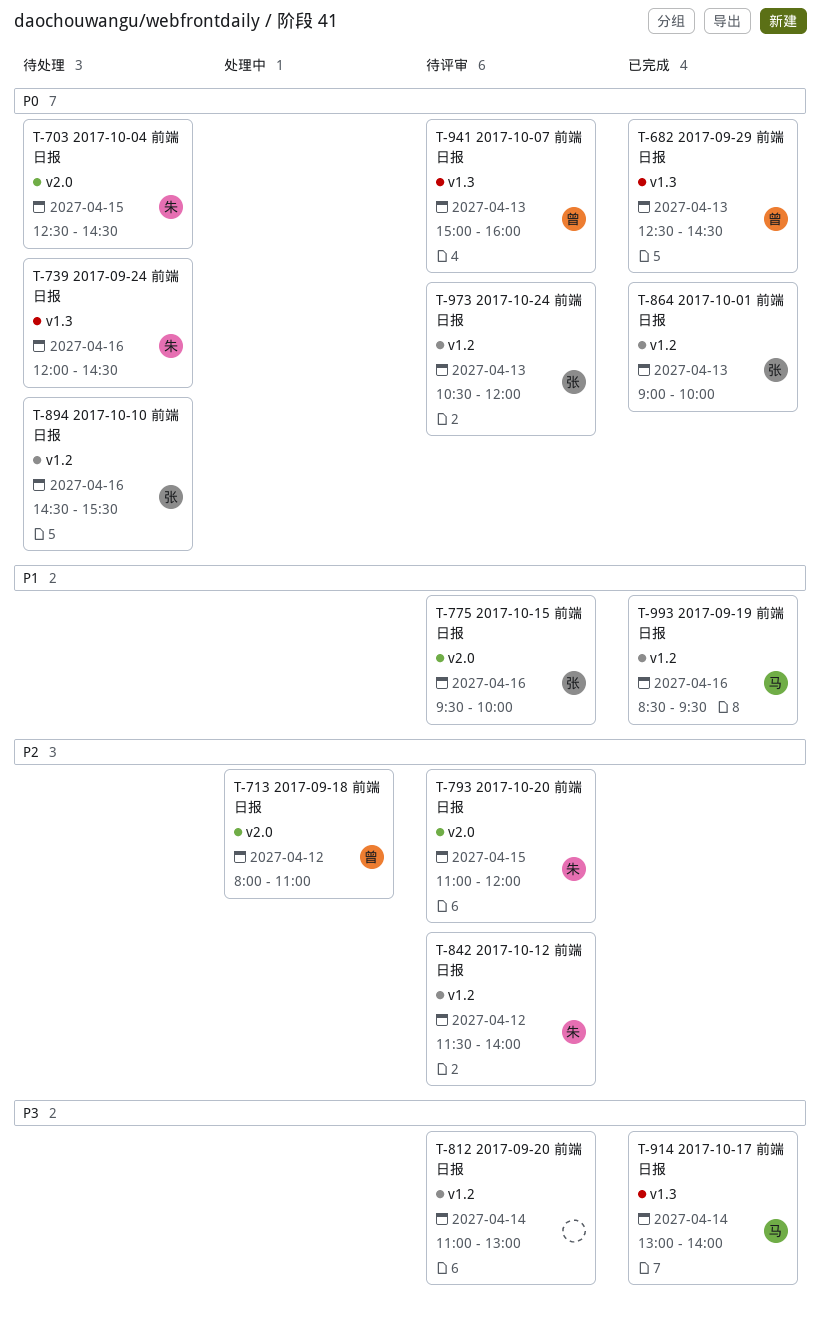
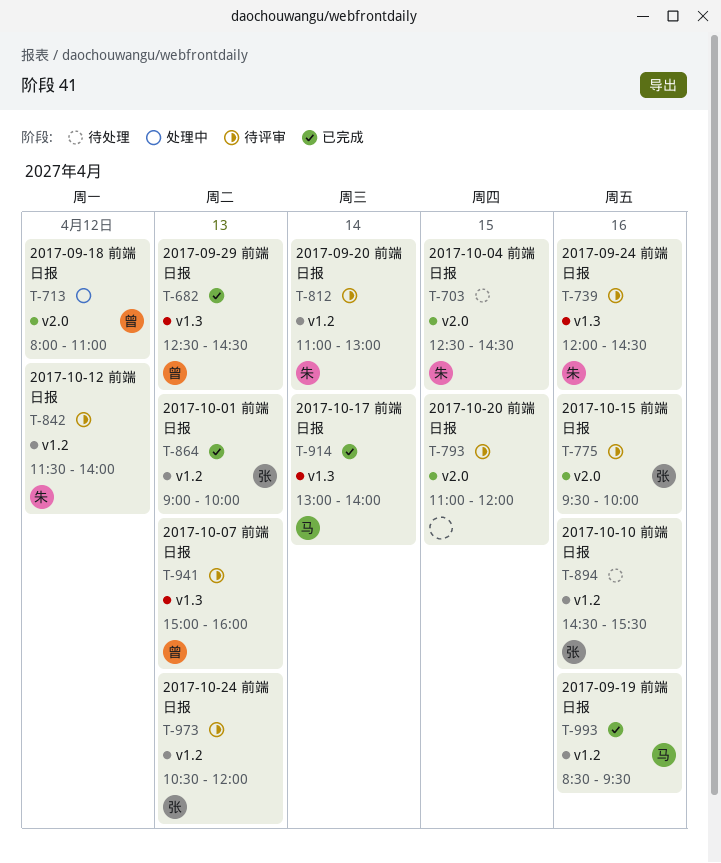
T-739, status: 待处理 -> 待评审
T-793, owner: 朱 -> none
T-812, owner: none -> 朱

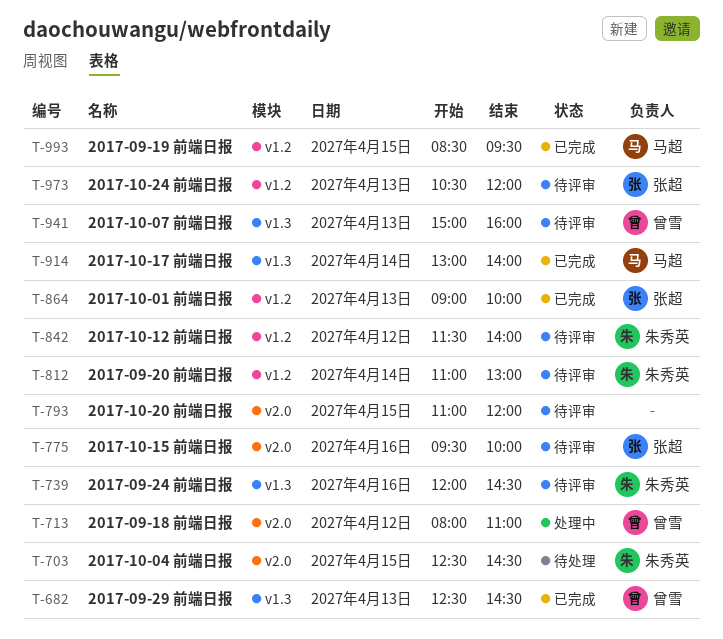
T-894: present -> none
T-993, day: Apr 16 -> Apr 15

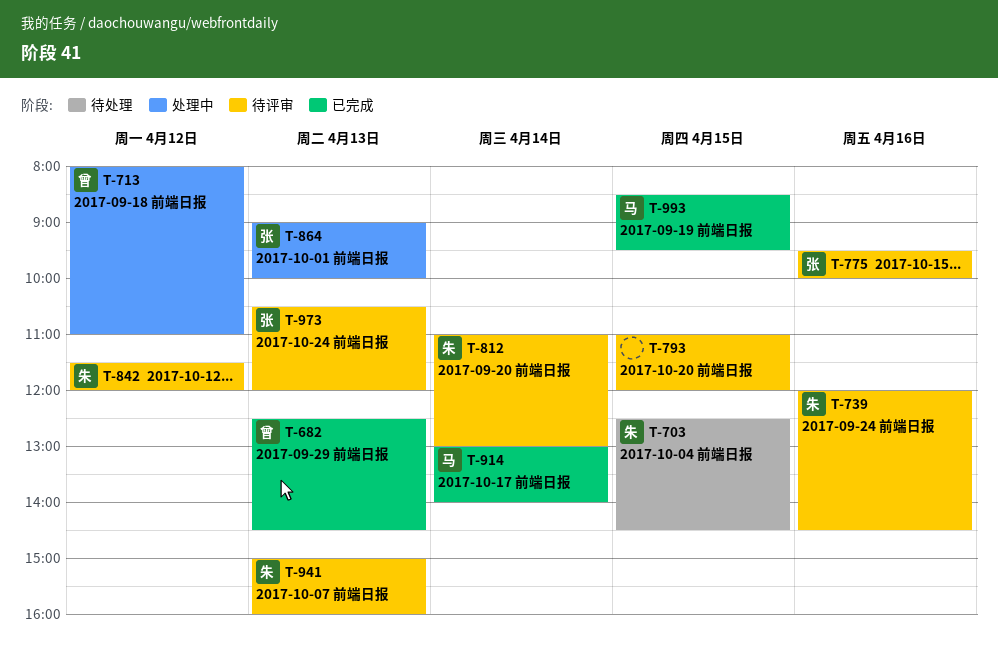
T-842, ends: 14:00 -> 12:00
T-864, status: 已完成 -> 处理中
T-941, owner: 曾雪 -> 朱秀英

